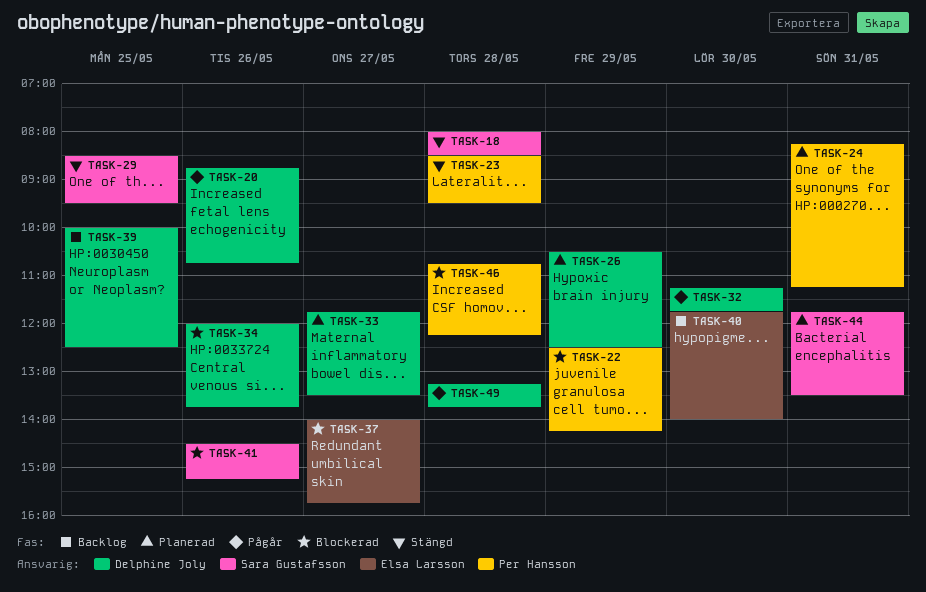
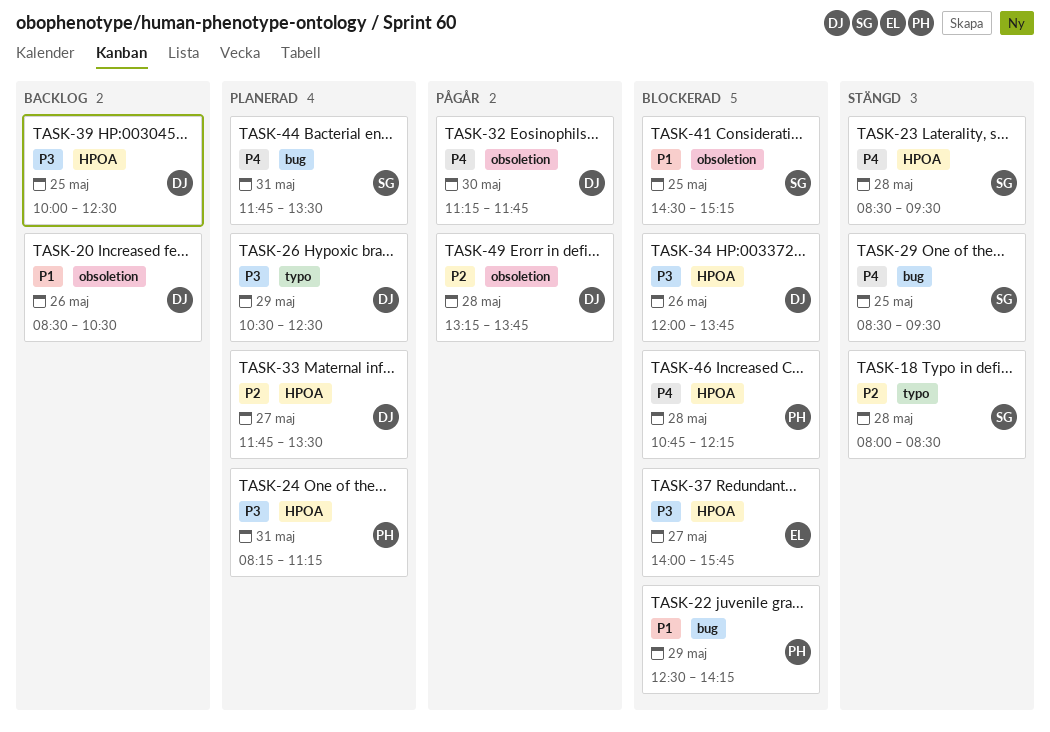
TASK-20, status: Pågår -> Backlog
TASK-20, begins: 08:45 -> 08:30
TASK-20, ends: 10:45 -> 10:30
TASK-23, owner: Per Hansson -> Sara Gustafsson
TASK-40: present -> none
TASK-41, day: May 26 -> May 25

